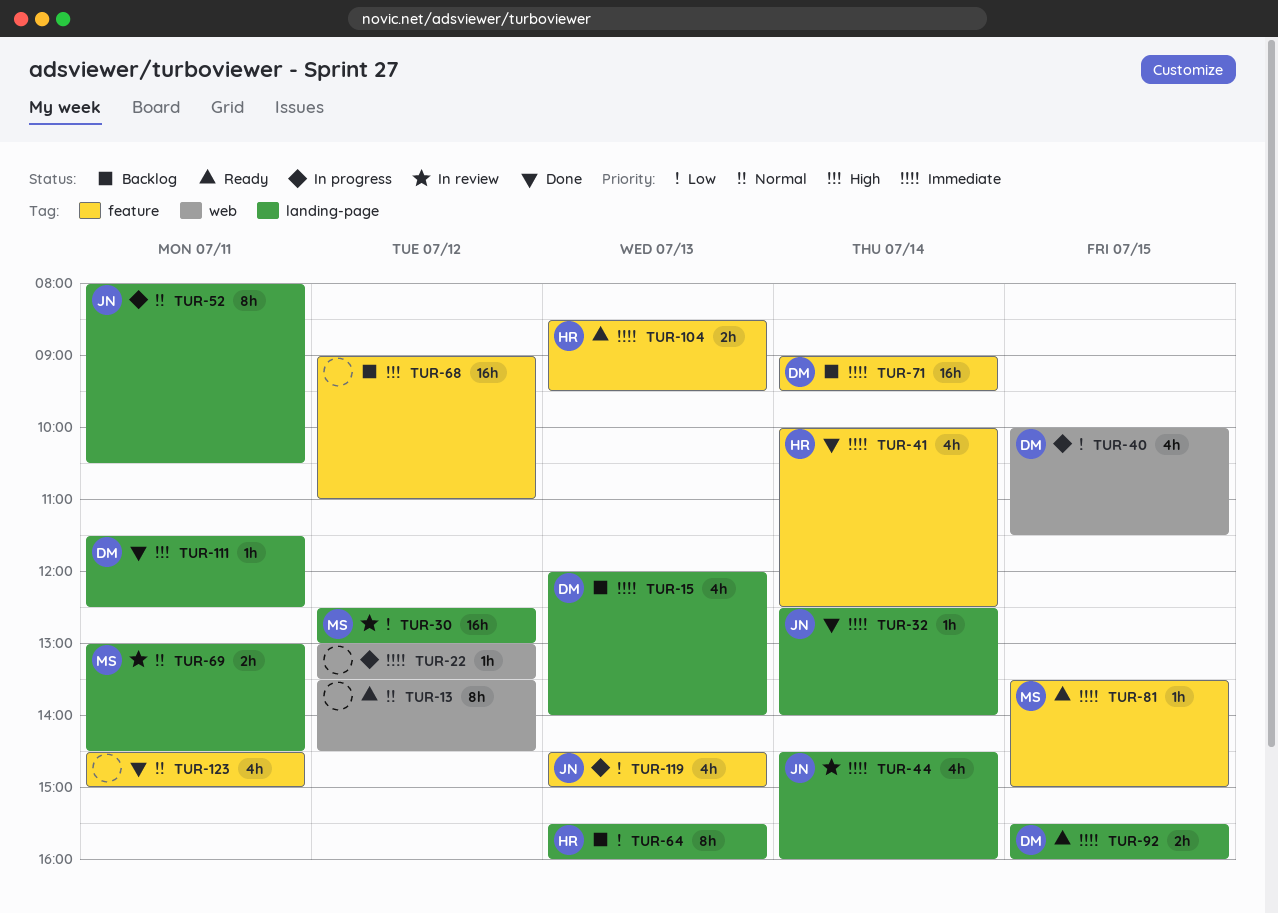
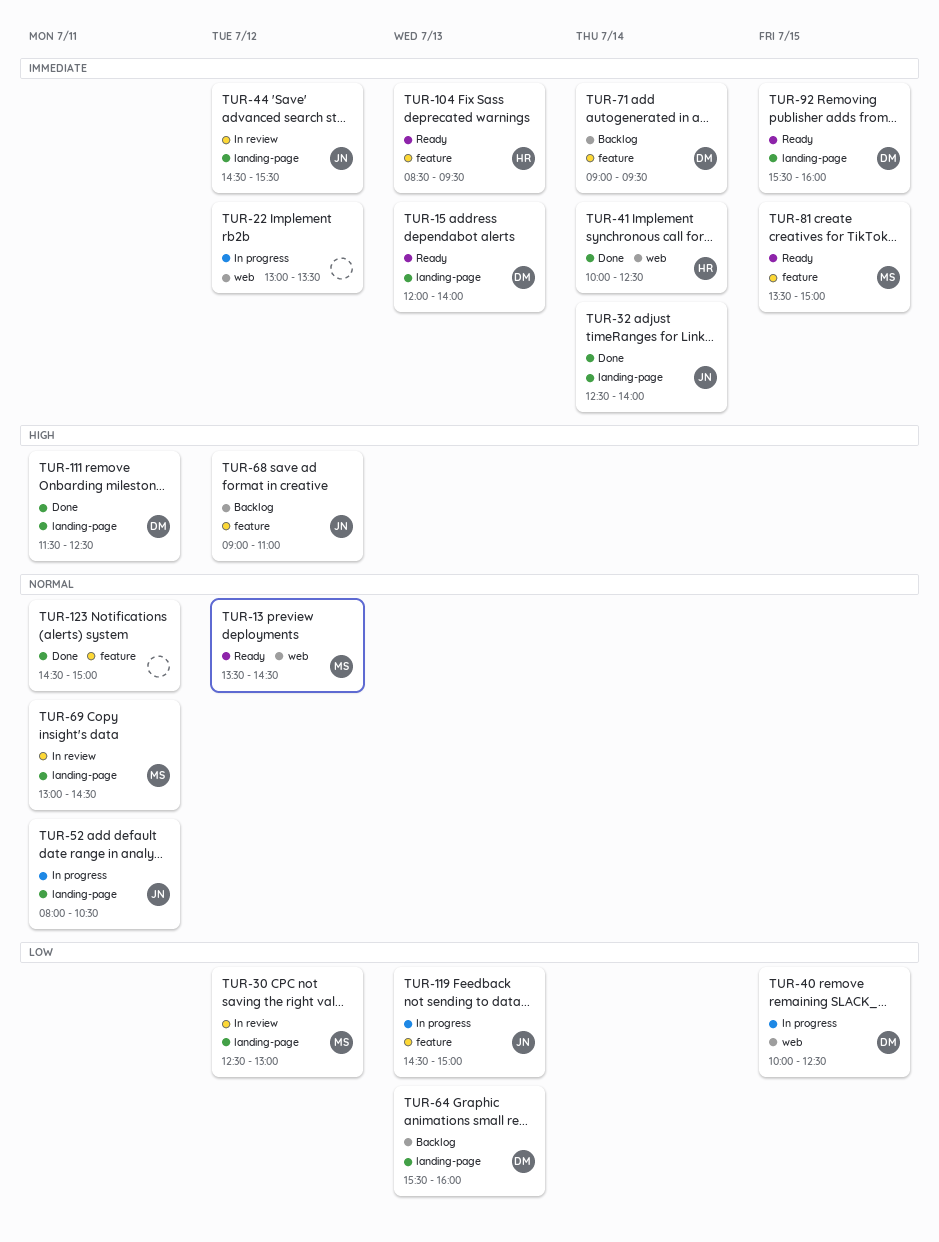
TUR-13, owner: none -> MS
TUR-15, status: Backlog -> Ready
TUR-40, ends: 11:30 -> 12:30
TUR-41, label: feature -> web
TUR-44, day: Jul 14 -> Jul 12
TUR-44, ends: 16:00 -> 15:30
TUR-64, owner: HR -> DM
TUR-68, owner: none -> JN

